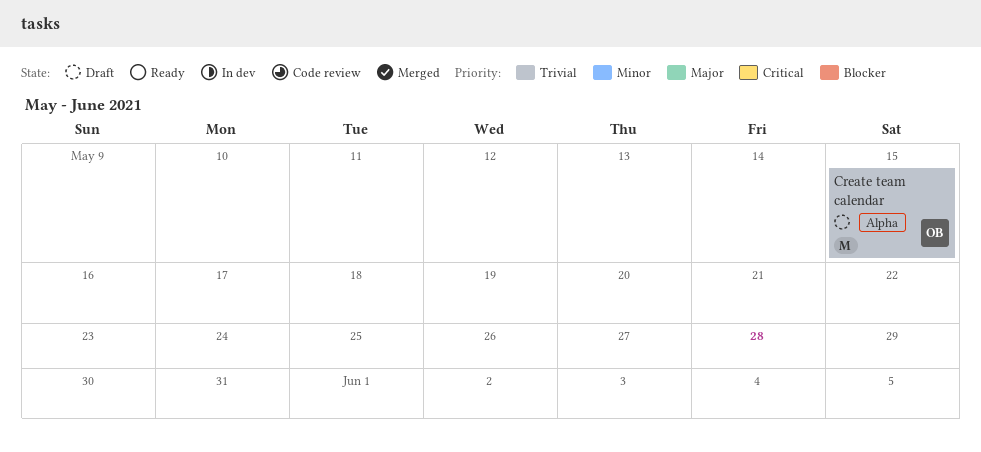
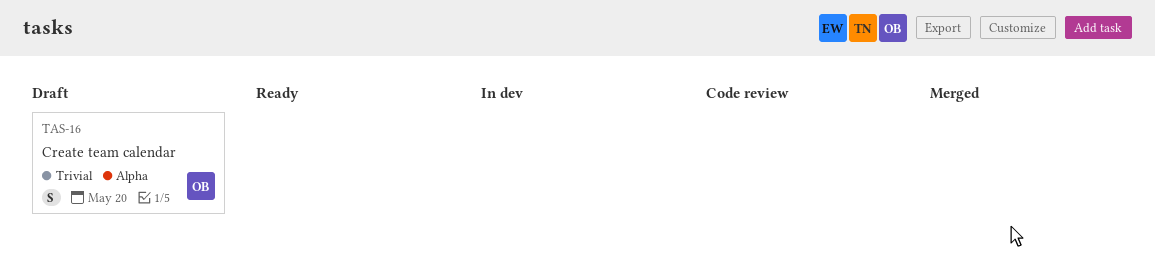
Create team calendar, estimate: M -> S
Create team calendar, due: May 15 -> May 20

